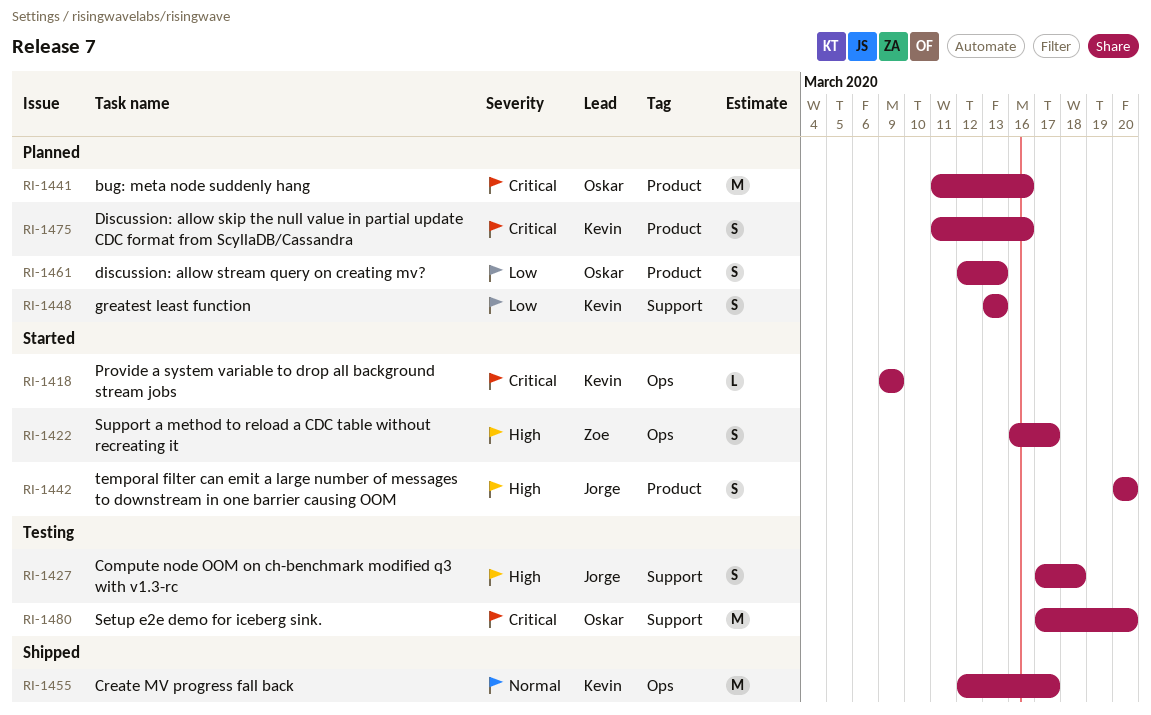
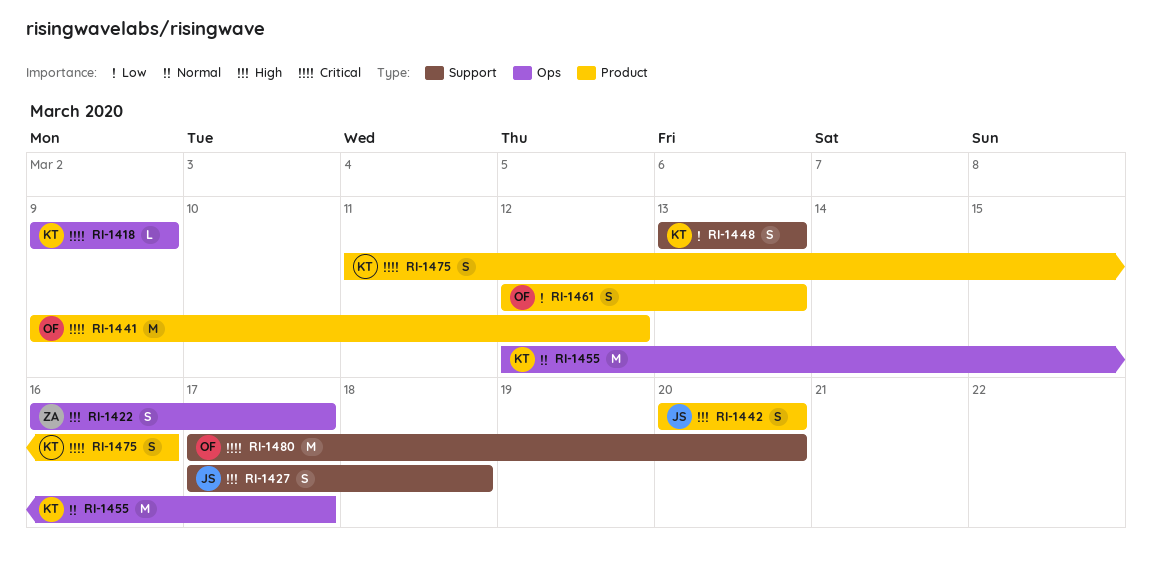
RI-1441, start: Mar 11 -> Mar 9
RI-1441, due: Mar 16 -> Mar 12

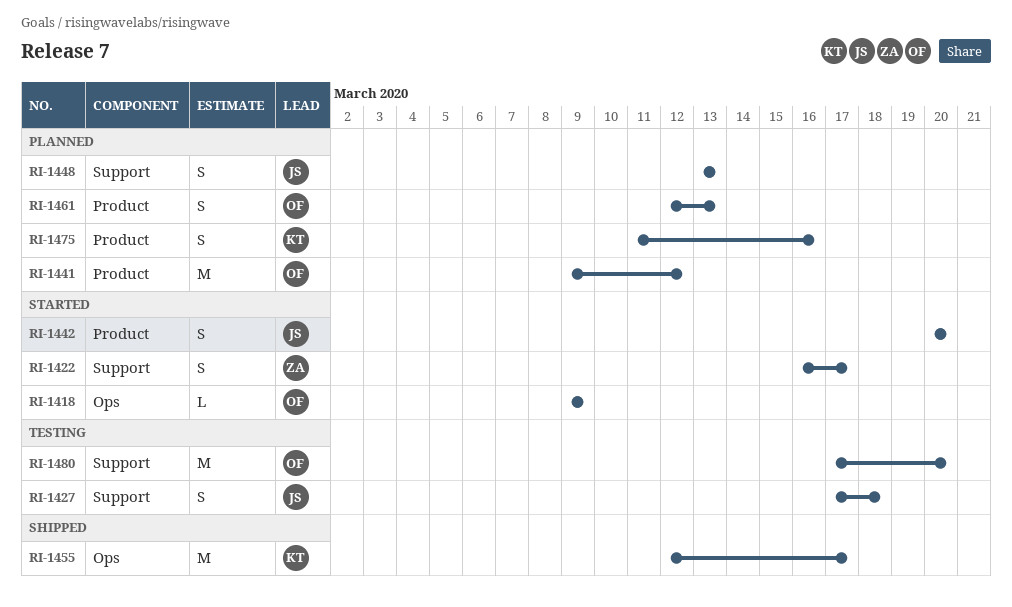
RI-1418, owner: KT -> OF
RI-1422, label: Ops -> Support
RI-1448, owner: KT -> JS

